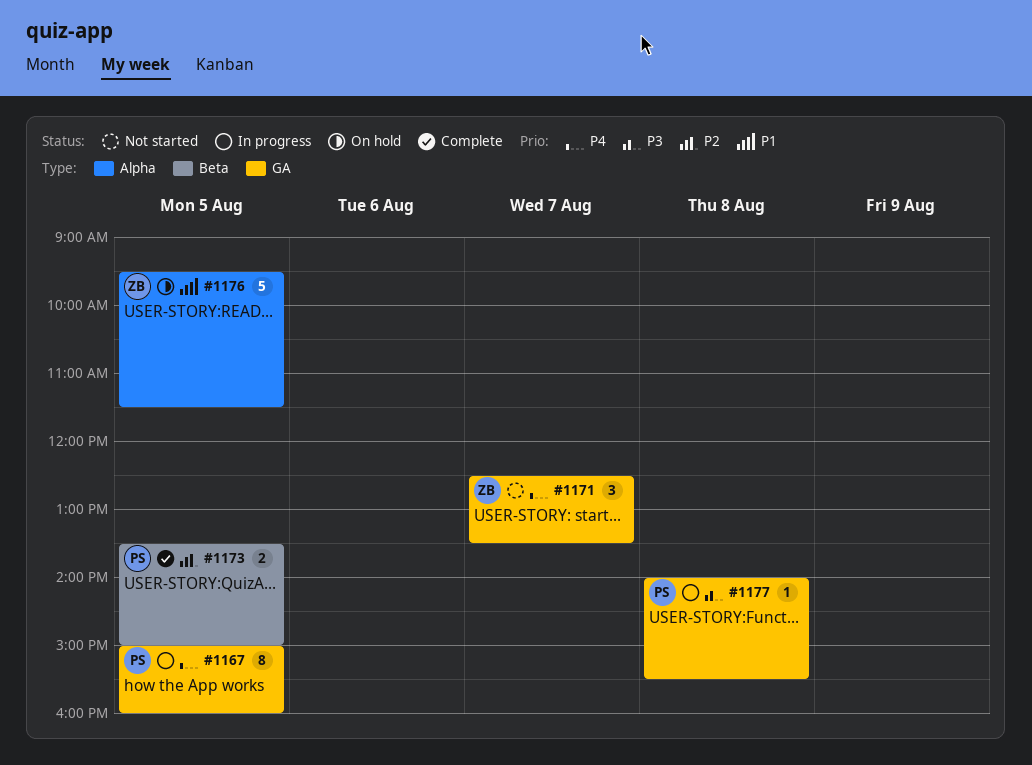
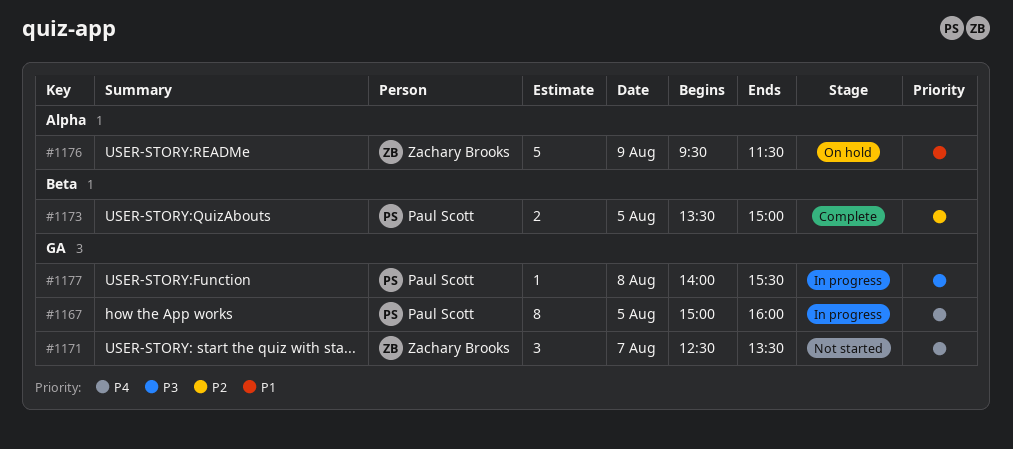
#1176, day: Aug 5 -> Aug 9

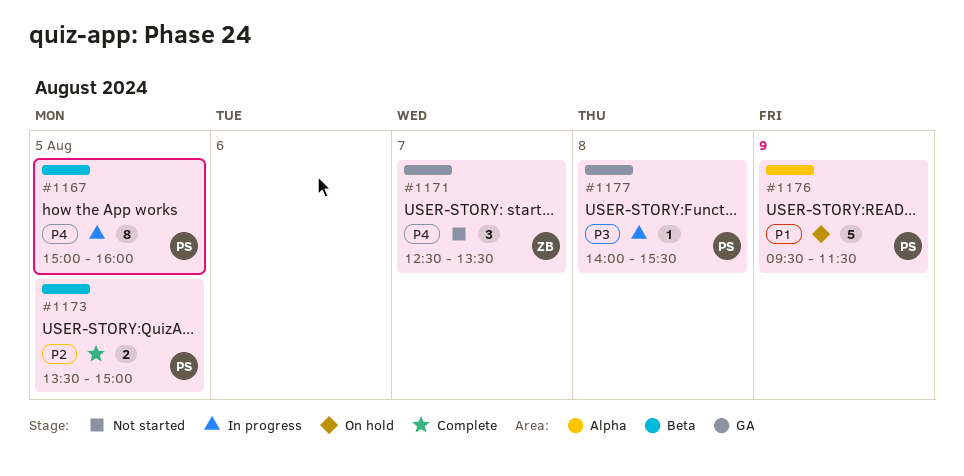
#1167, label: GA -> Beta
#1176, owner: Zachary Brooks -> Paul Scott

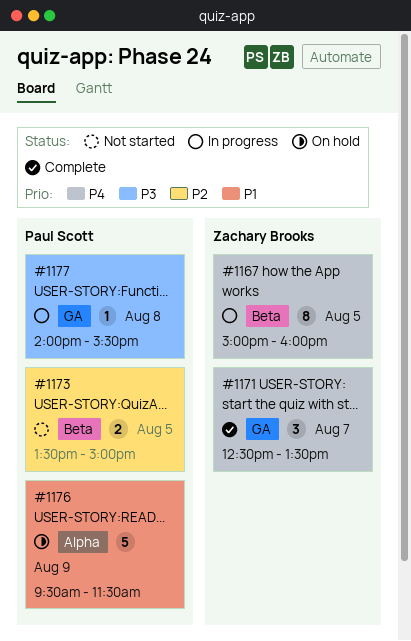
#1167, owner: Paul Scott -> Zachary Brooks
#1171, status: Not started -> Complete
#1173, status: Complete -> Not started

